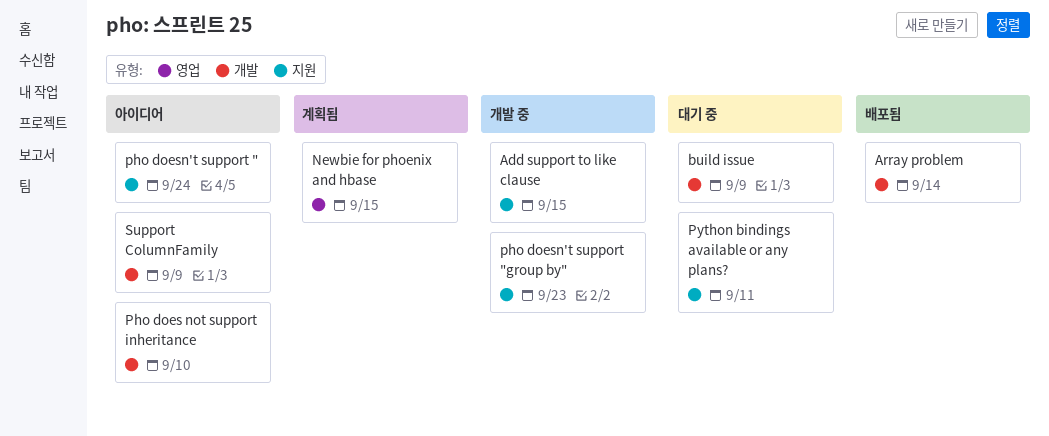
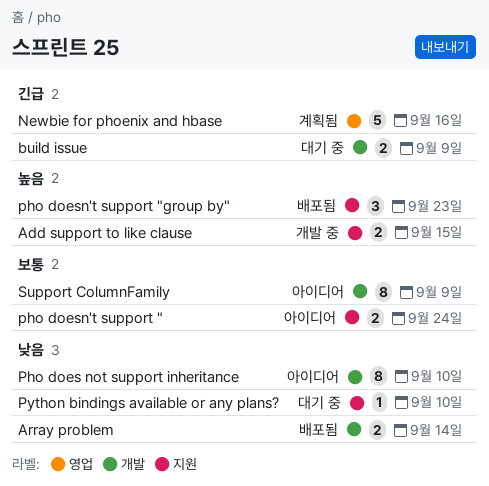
Newbie for phoenix and hbase, due: Sep 15 -> Sep 16
pho doesn't support "group by", status: 개발 중 -> 배포됨
Python bindings available or any plans?, due: Sep 11 -> Sep 10

